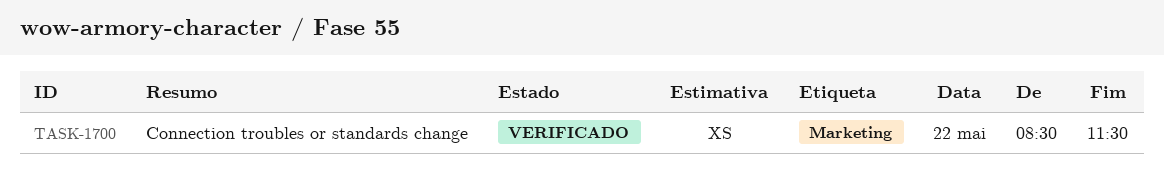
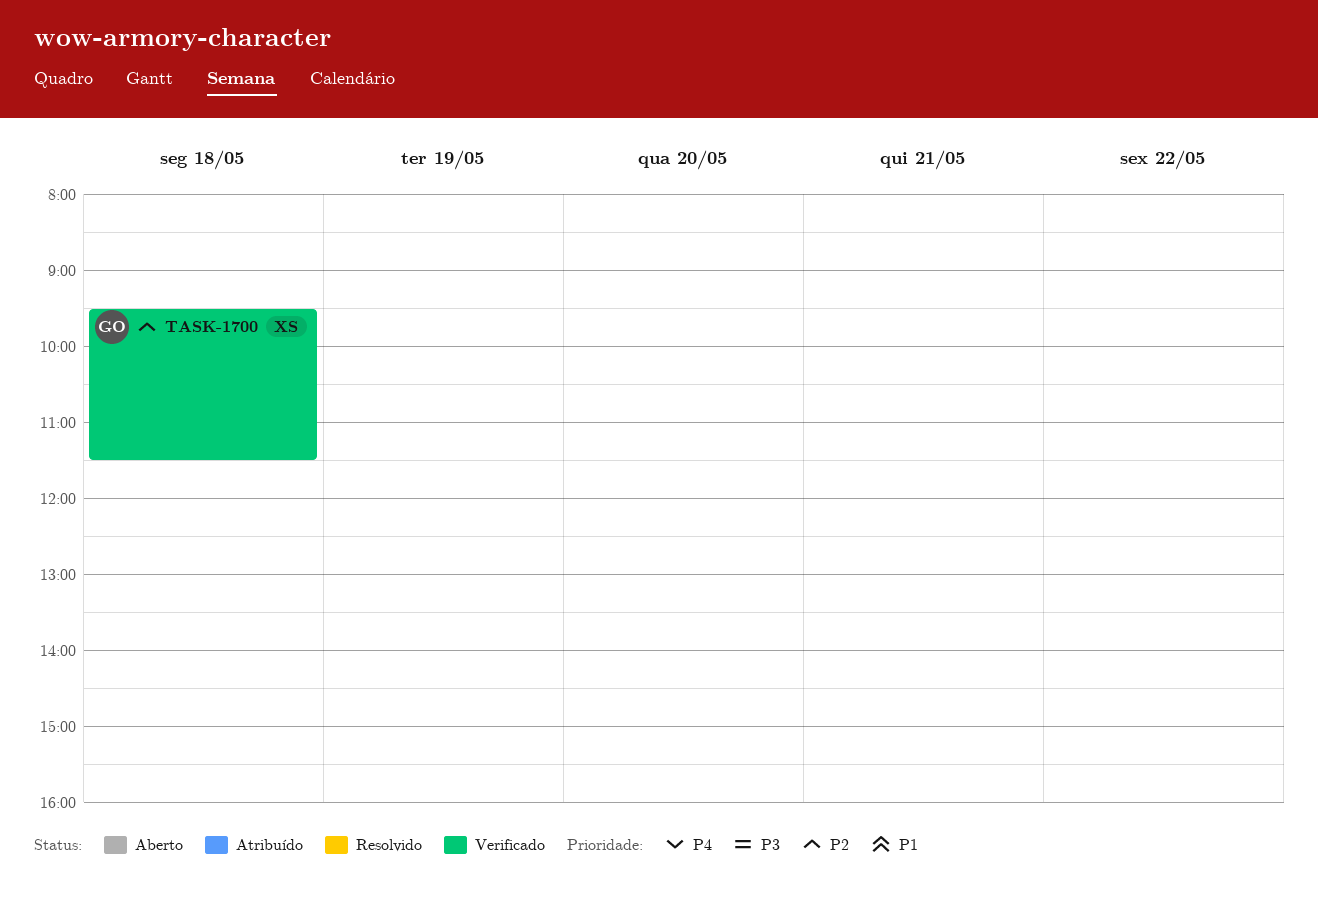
TASK-1700, day: May 22 -> May 18
TASK-1700, begins: 08:30 -> 09:30

